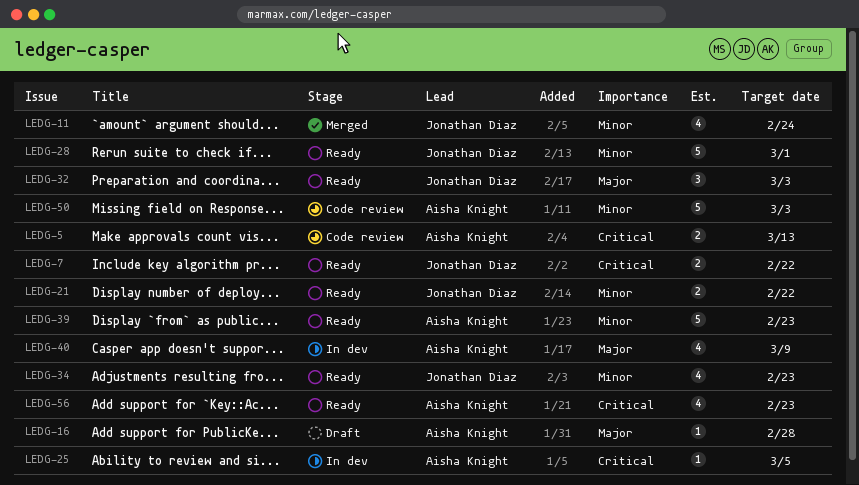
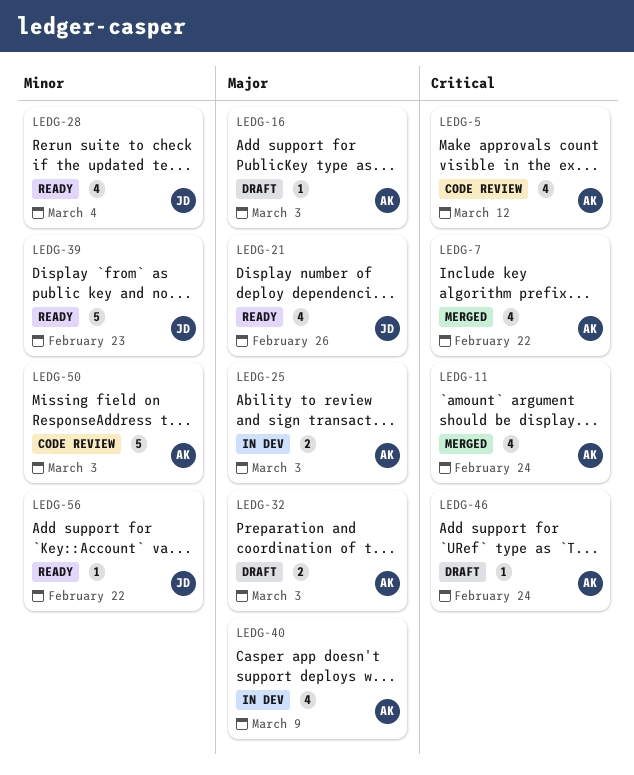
LEDG-5, estimate: 2 -> 4
LEDG-5, due: Mar 13 -> Mar 12
LEDG-7, status: Ready -> Merged
LEDG-7, owner: Jonathan Diaz -> Aisha Knight
LEDG-7, estimate: 2 -> 4
LEDG-11, owner: Jonathan Diaz -> Aisha Knight
LEDG-11, priority: Minor -> Critical
LEDG-16, due: Feb 28 -> Mar 3
LEDG-21, priority: Minor -> Major
LEDG-21, estimate: 2 -> 4
LEDG-21, due: Feb 22 -> Feb 26
LEDG-25, priority: Critical -> Major
LEDG-25, estimate: 1 -> 2
LEDG-25, due: Mar 5 -> Mar 3
LEDG-28, estimate: 5 -> 4
LEDG-28, due: Mar 1 -> Mar 4
LEDG-32, status: Ready -> Draft
LEDG-32, owner: Jonathan Diaz -> Aisha Knight
LEDG-32, estimate: 3 -> 2
LEDG-34: present -> none
LEDG-39, owner: Aisha Knight -> Jonathan Diaz
LEDG-46: none -> present
LEDG-56, owner: Aisha Knight -> Jonathan Diaz
LEDG-56, priority: Critical -> Minor
LEDG-56, estimate: 4 -> 1
LEDG-56, due: Feb 23 -> Feb 22

